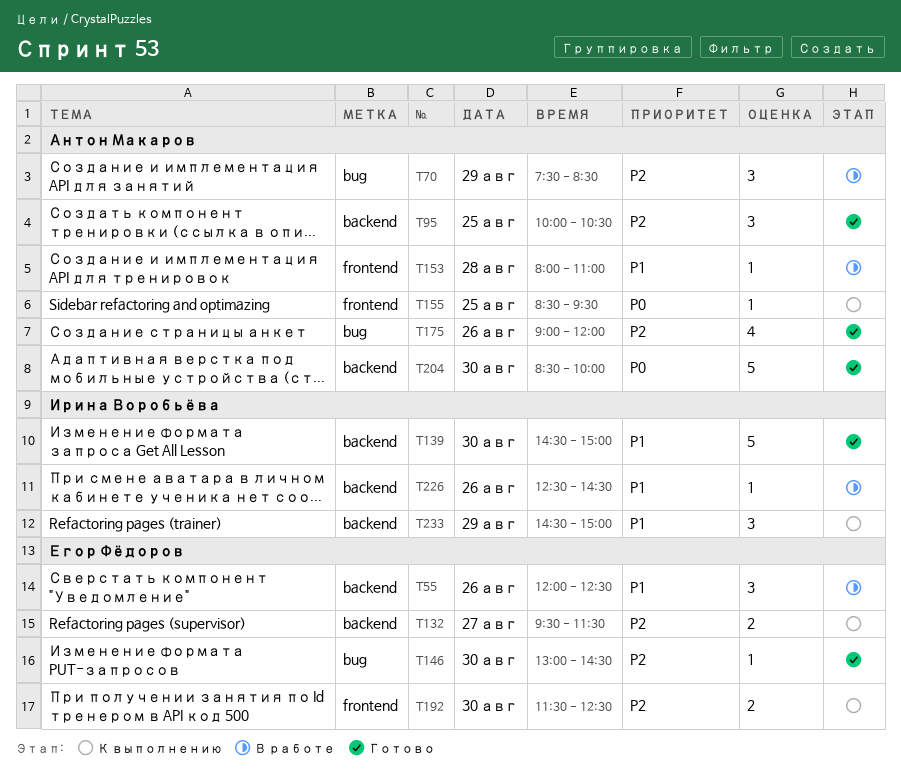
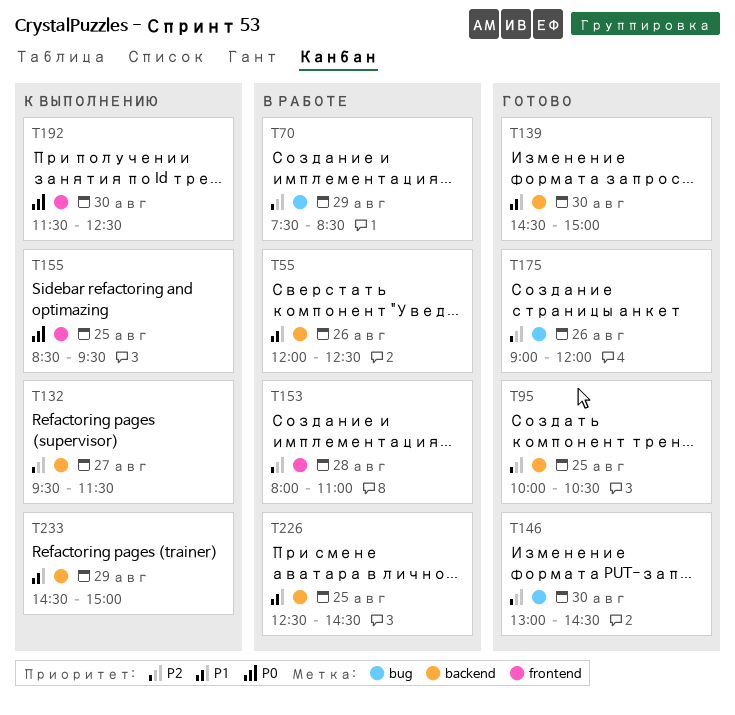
T153, priority: P1 -> P2
T192, priority: P2 -> P0
T204: present -> none
T226, day: Aug 26 -> Aug 25

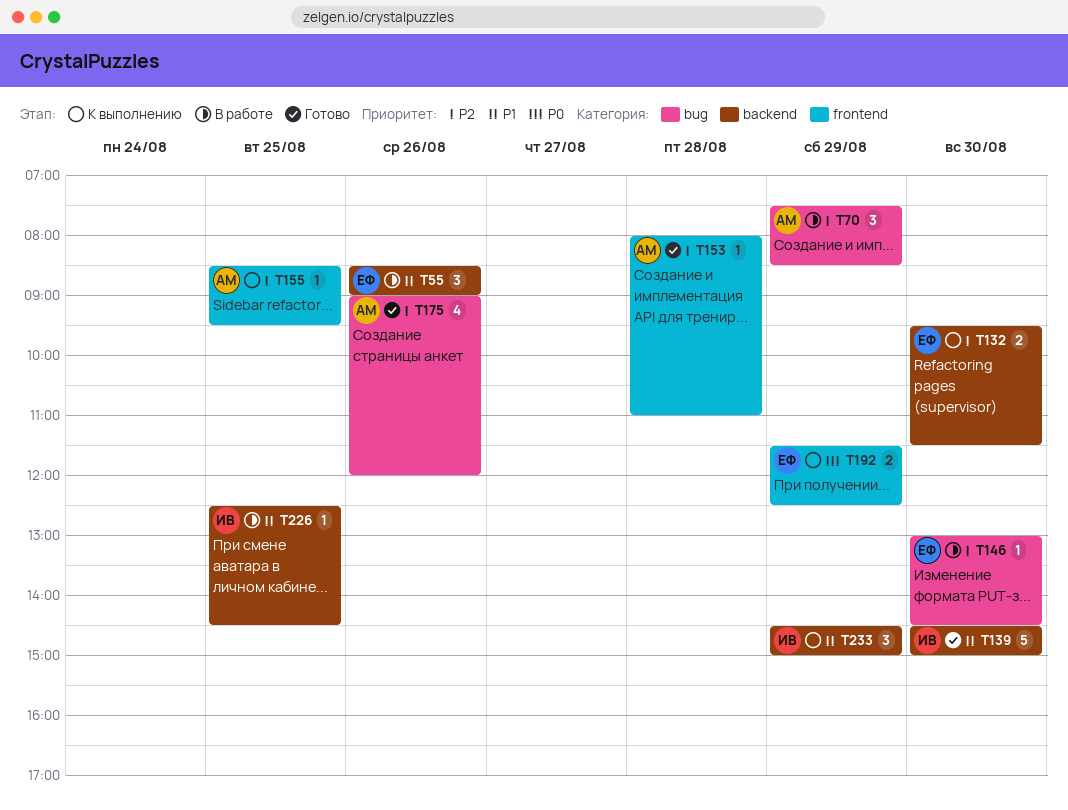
T55, begins: 12:00 -> 08:30
T55, ends: 12:30 -> 09:00
T95: present -> none
T132, day: Aug 27 -> Aug 30
T146, status: Готово -> В работе
T153, status: В работе -> Готово
T155, priority: P0 -> P2
T192, day: Aug 30 -> Aug 29

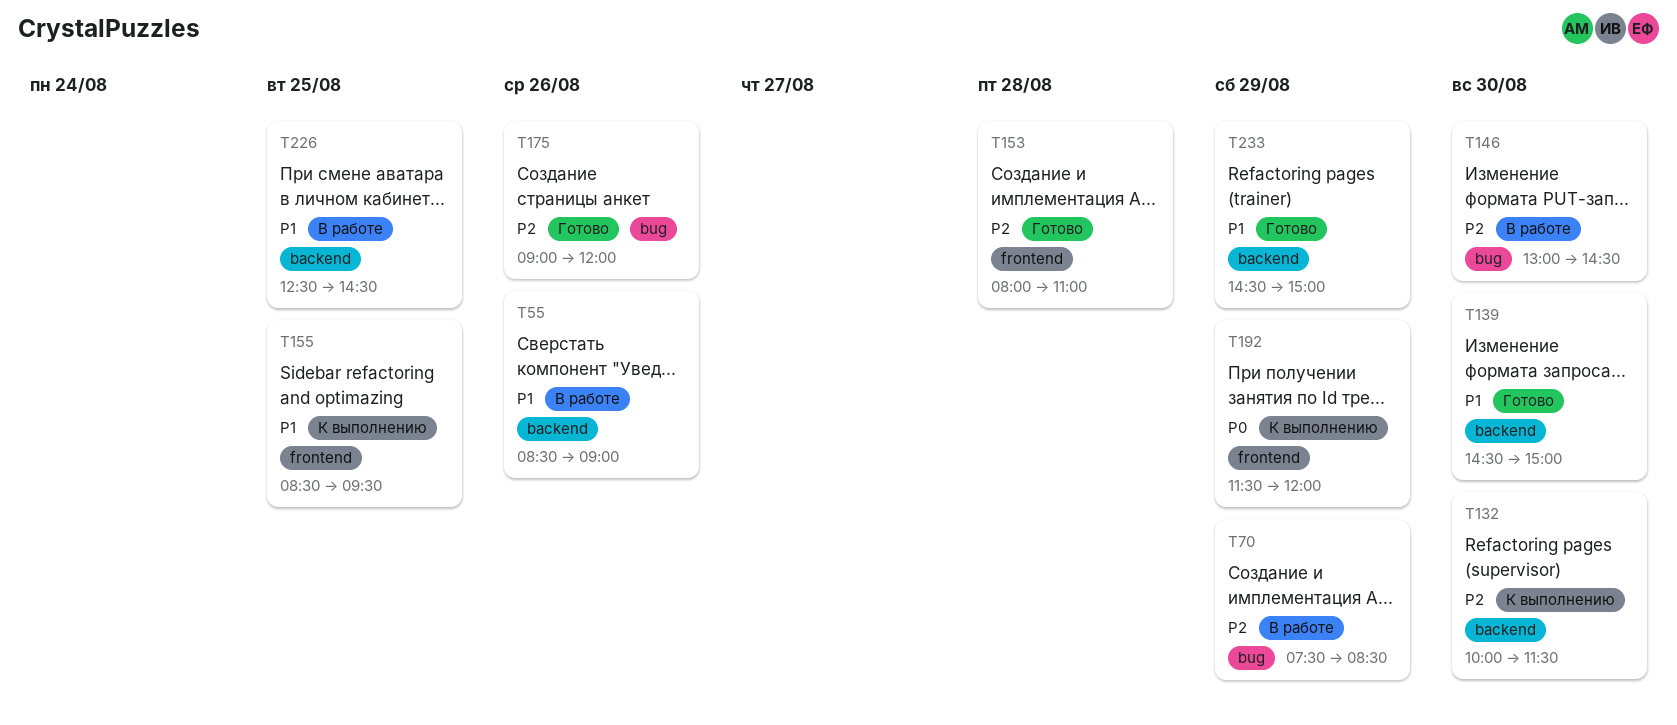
T132, begins: 09:30 -> 10:00
T155, priority: P2 -> P1
T192, ends: 12:30 -> 12:00
T233, status: К выполнению -> Готово

